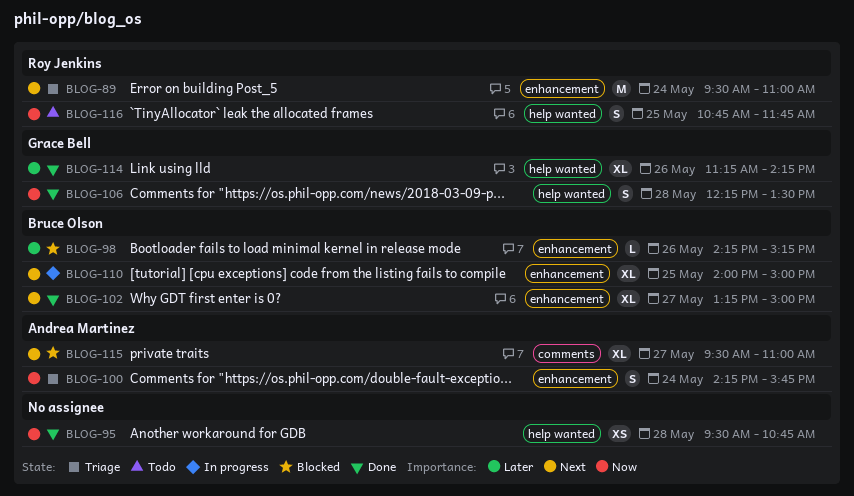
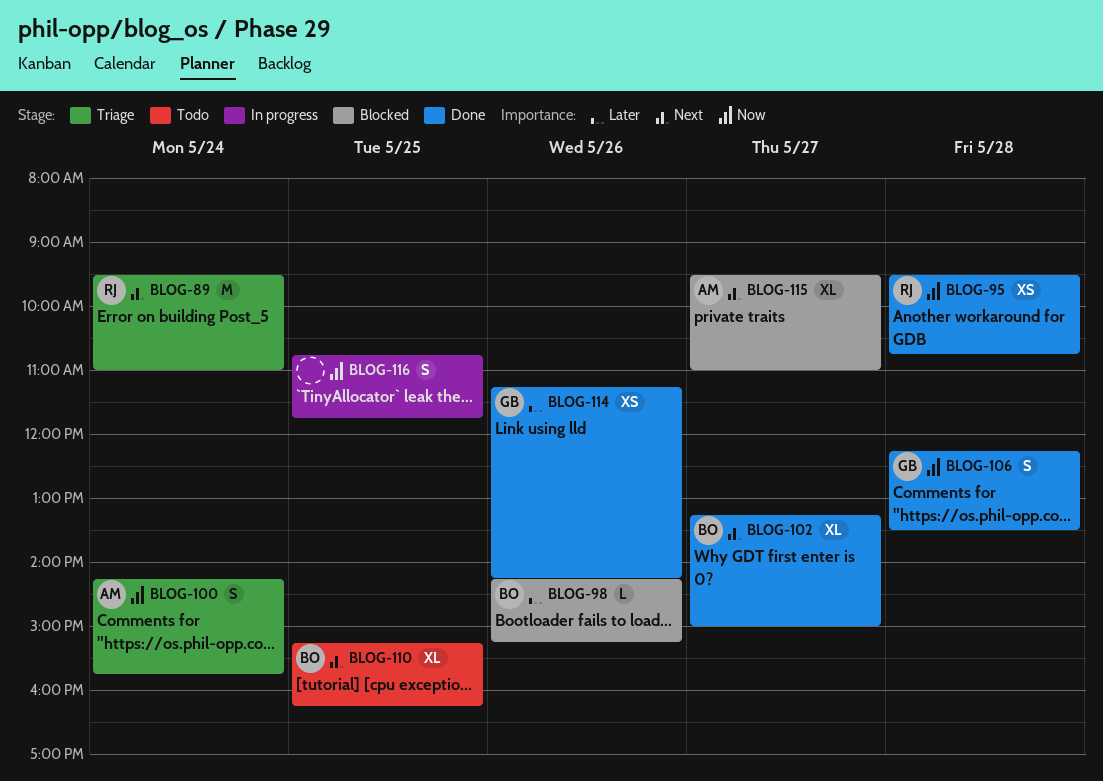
BLOG-95, owner: none -> Roy Jenkins
BLOG-110, status: In progress -> Todo
BLOG-110, begins: 14:00 -> 15:15
BLOG-110, ends: 15:00 -> 16:15
BLOG-114, estimate: XL -> XS
BLOG-116, status: Todo -> In progress
BLOG-116, owner: Roy Jenkins -> none

